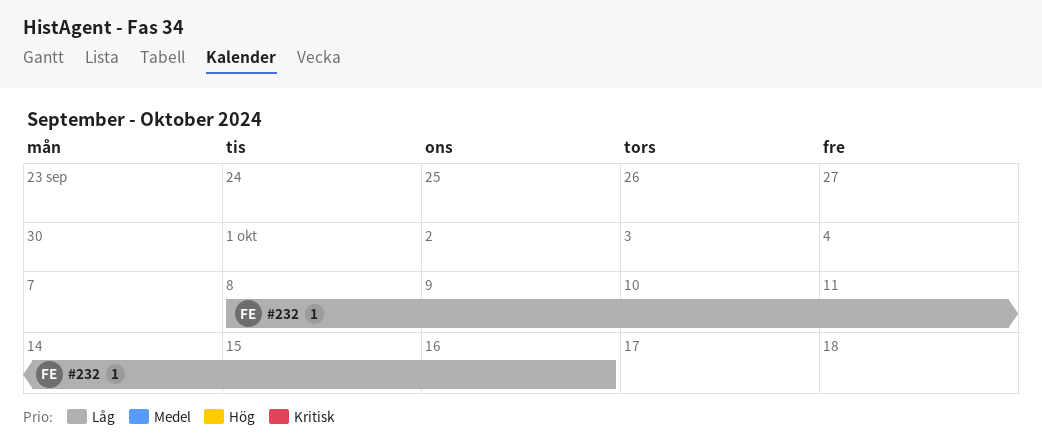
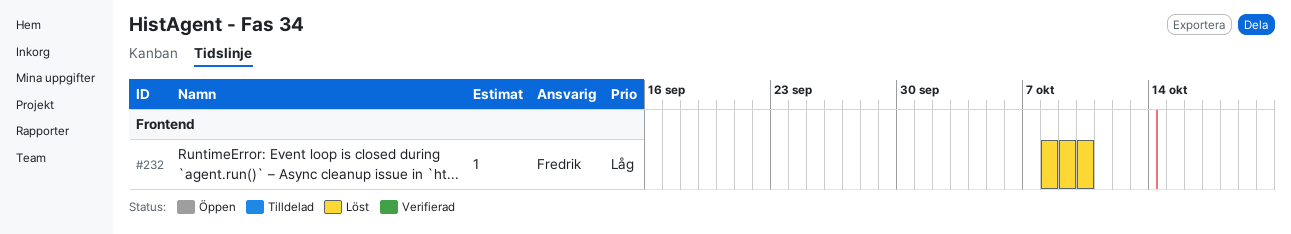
#232, due: Oct 16 -> Oct 10

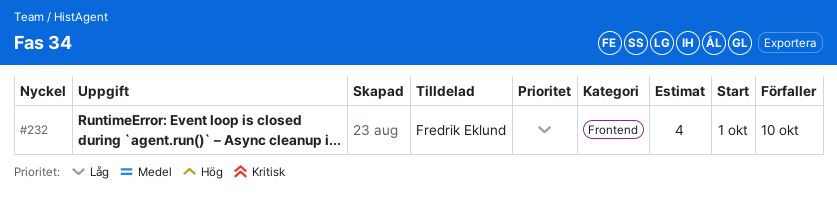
#232, estimate: 1 -> 4
#232, start: Oct 8 -> Oct 1

